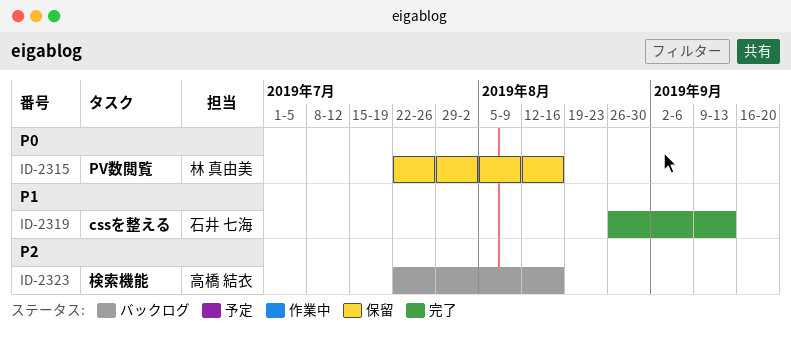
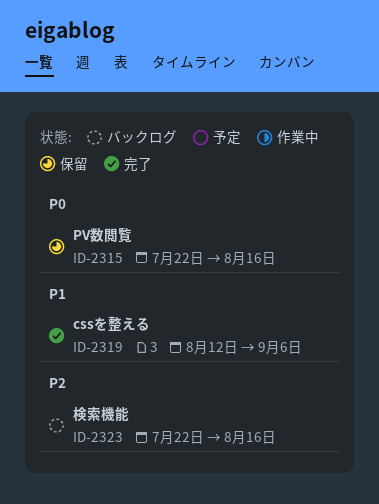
ID-2319, start: Aug 26 -> Aug 12
ID-2319, due: Sep 13 -> Sep 6

